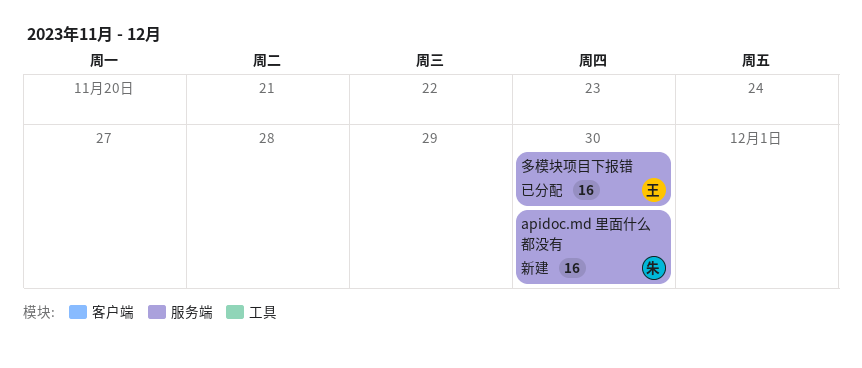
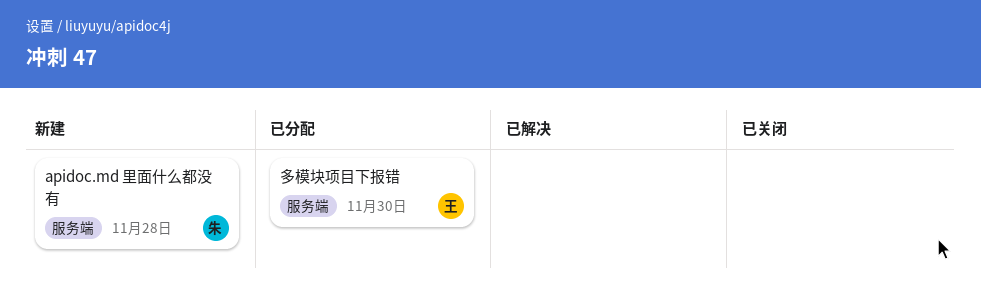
apidoc.md 里面什么都没有, due: Nov 30 -> Nov 28

